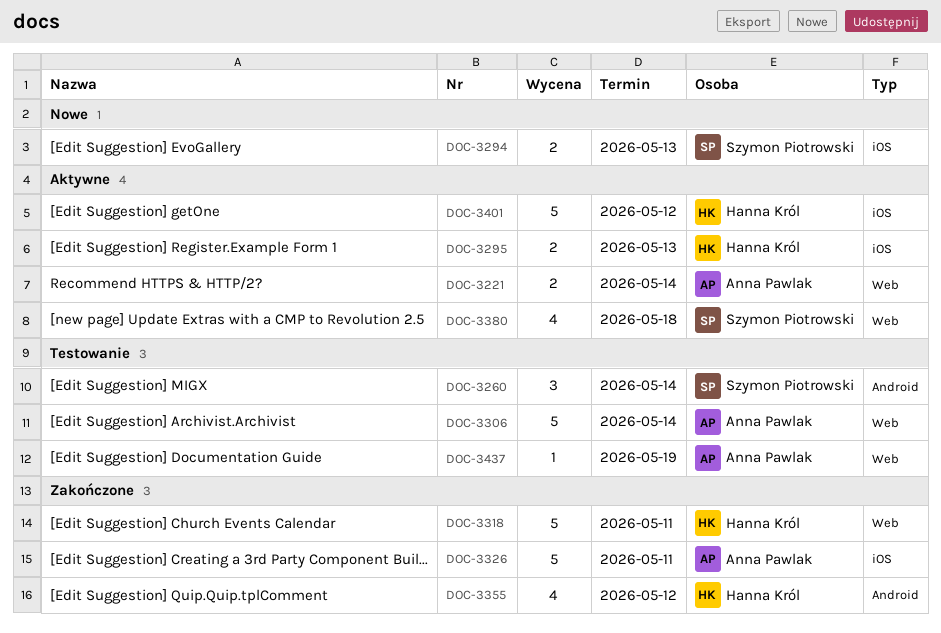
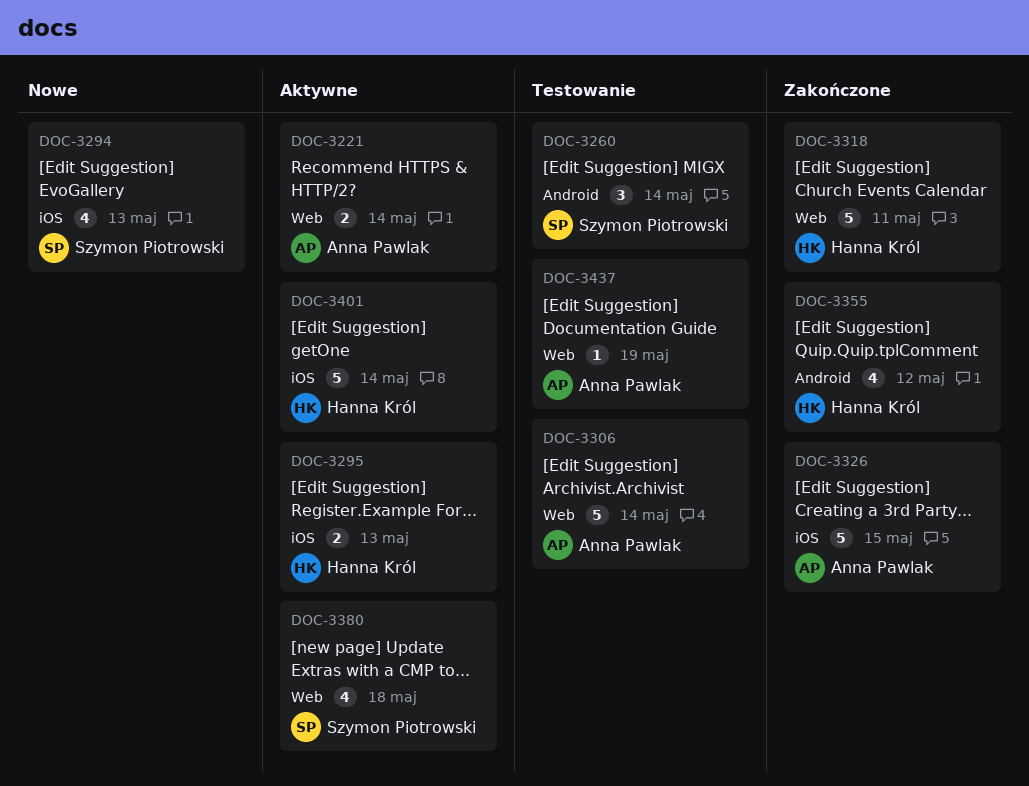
DOC-3294, estimate: 2 -> 4
DOC-3326, due: May 11 -> May 15
DOC-3401, due: May 12 -> May 14

